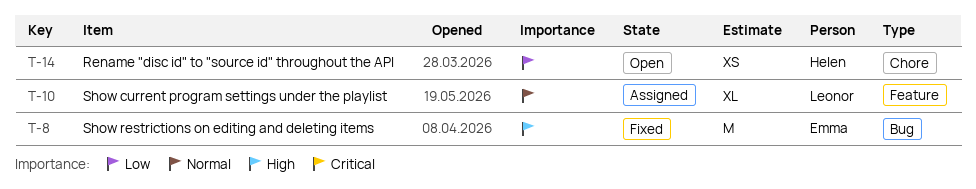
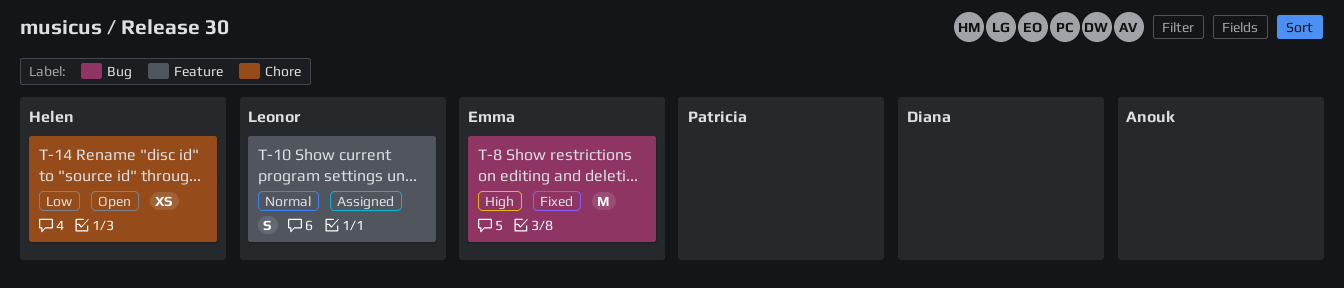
T-10, estimate: XL -> S

